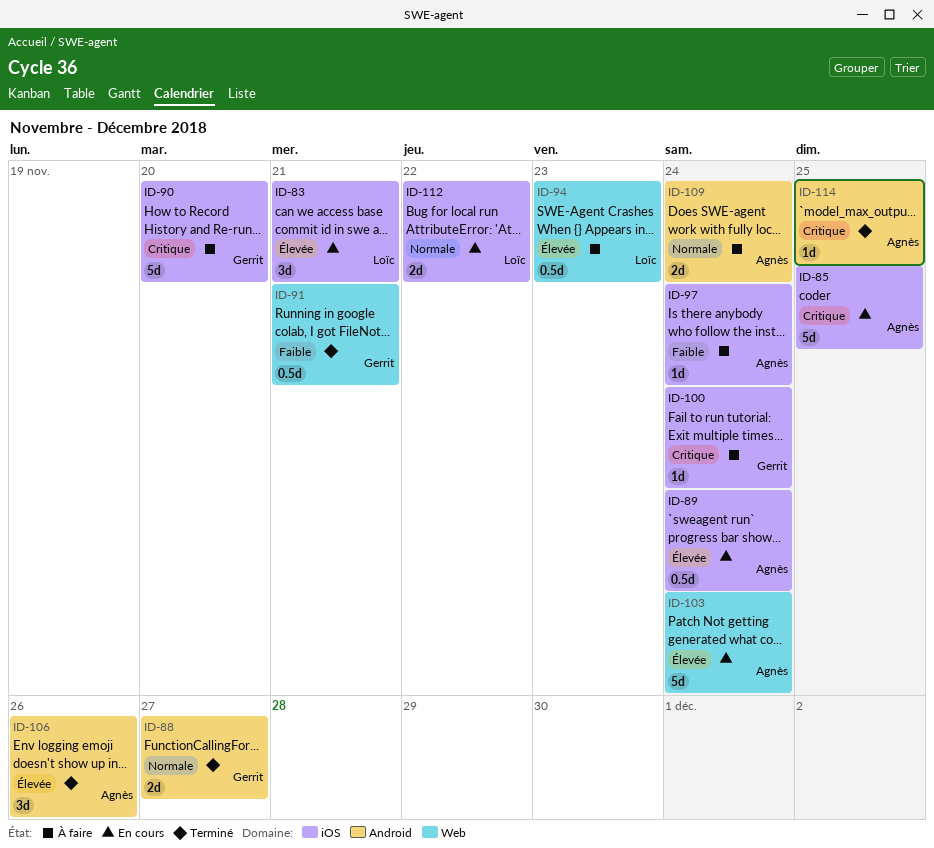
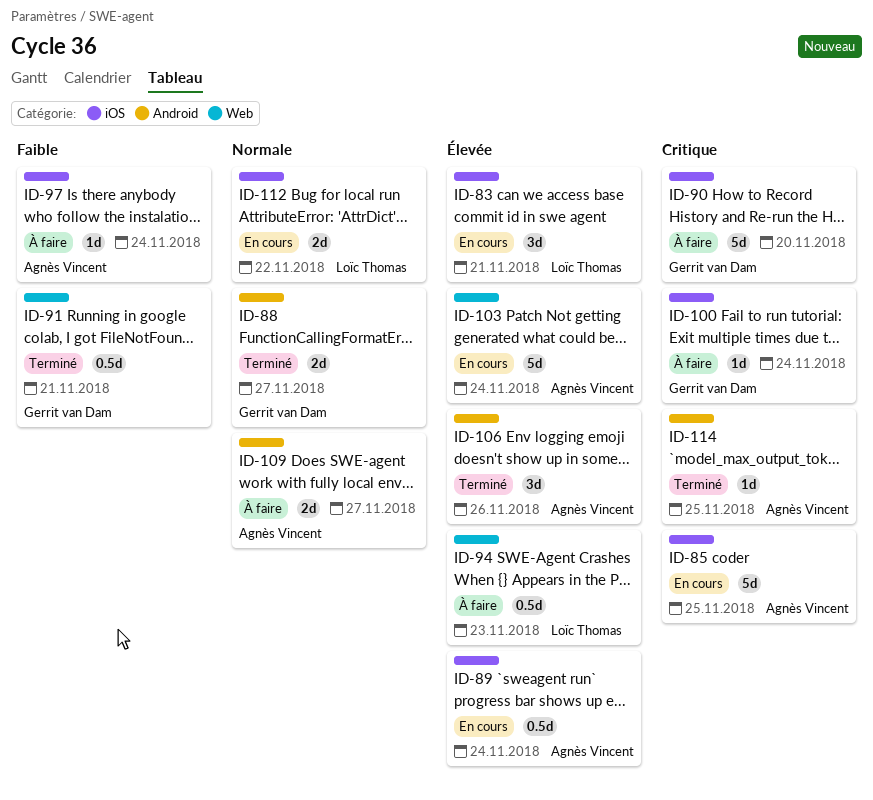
ID-109, due: Nov 24 -> Nov 27

